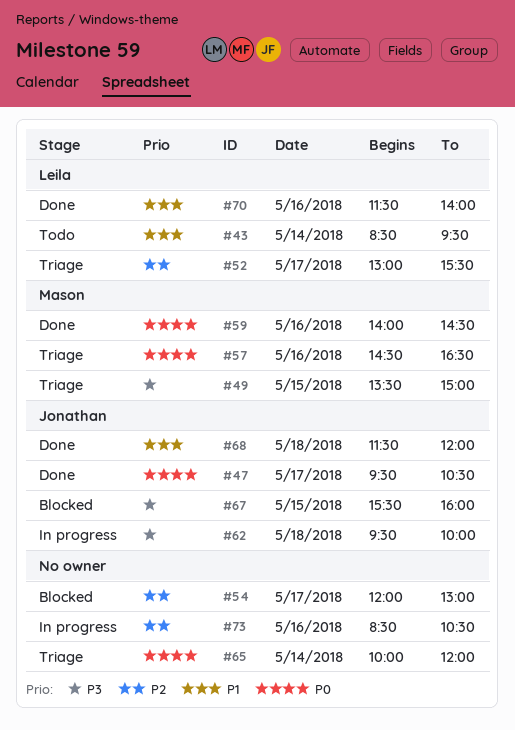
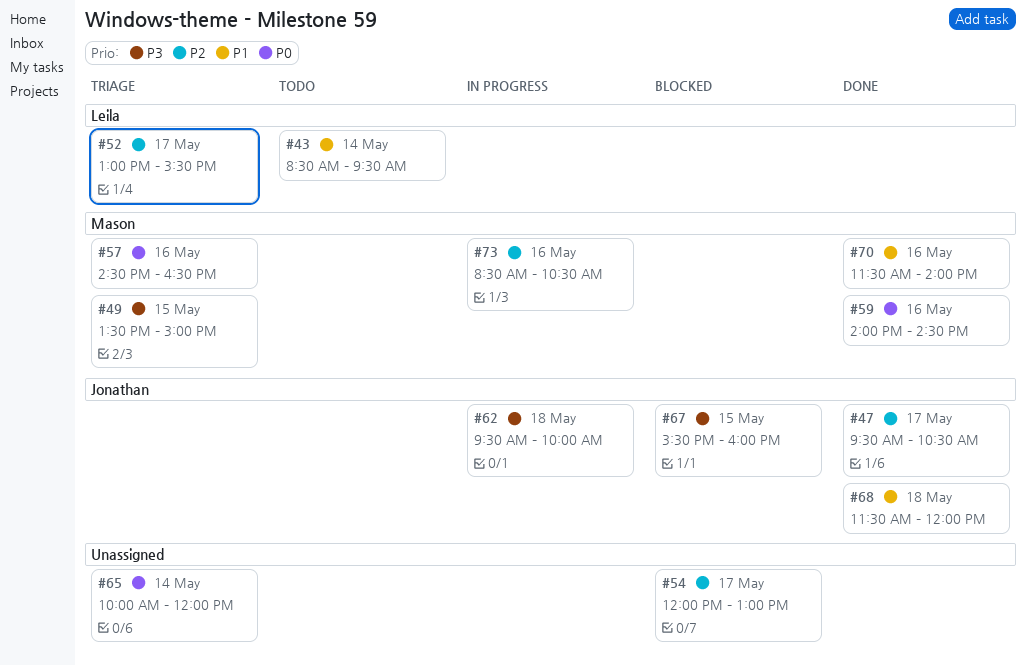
#47, priority: P0 -> P2
#70, owner: Leila -> Mason
#73, owner: none -> Mason

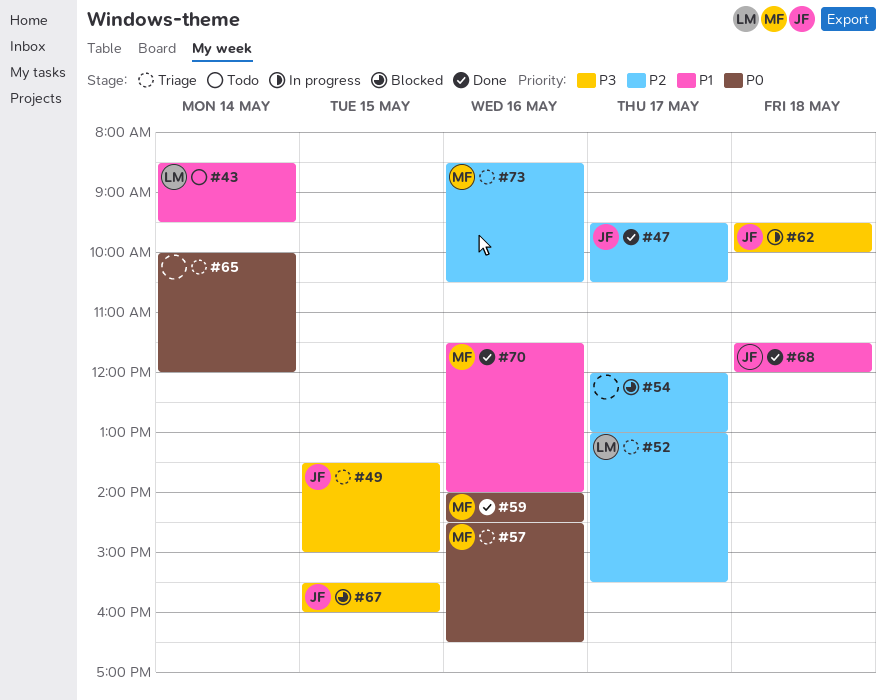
#49, owner: Mason -> Jonathan
#73, status: In progress -> Triage

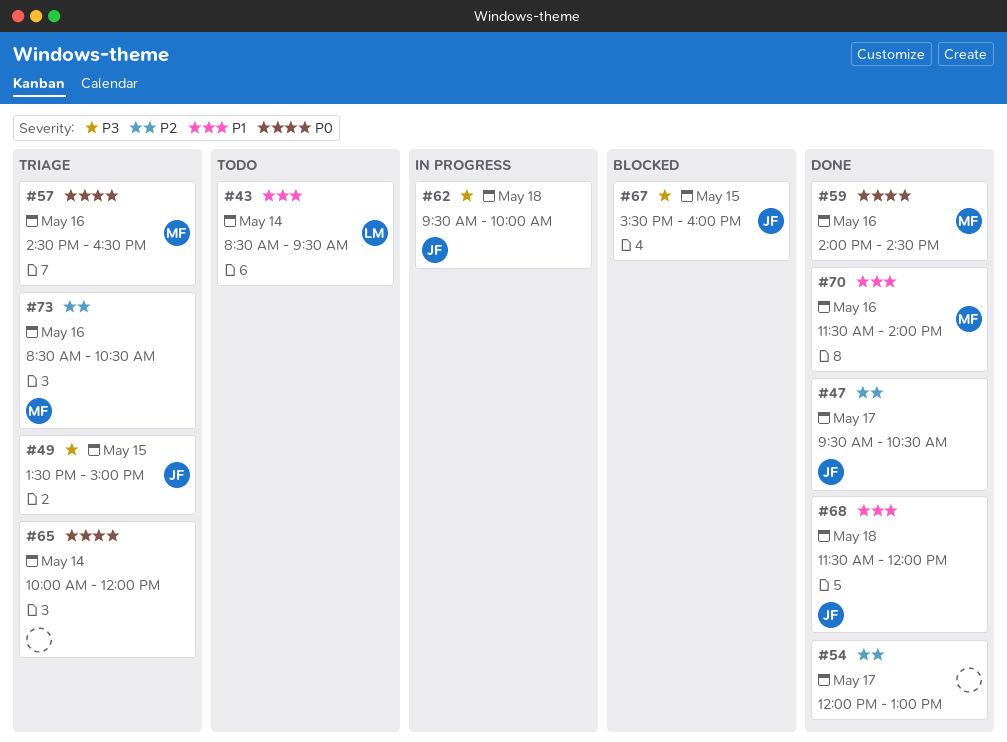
#52: present -> none
#54, status: Blocked -> Done

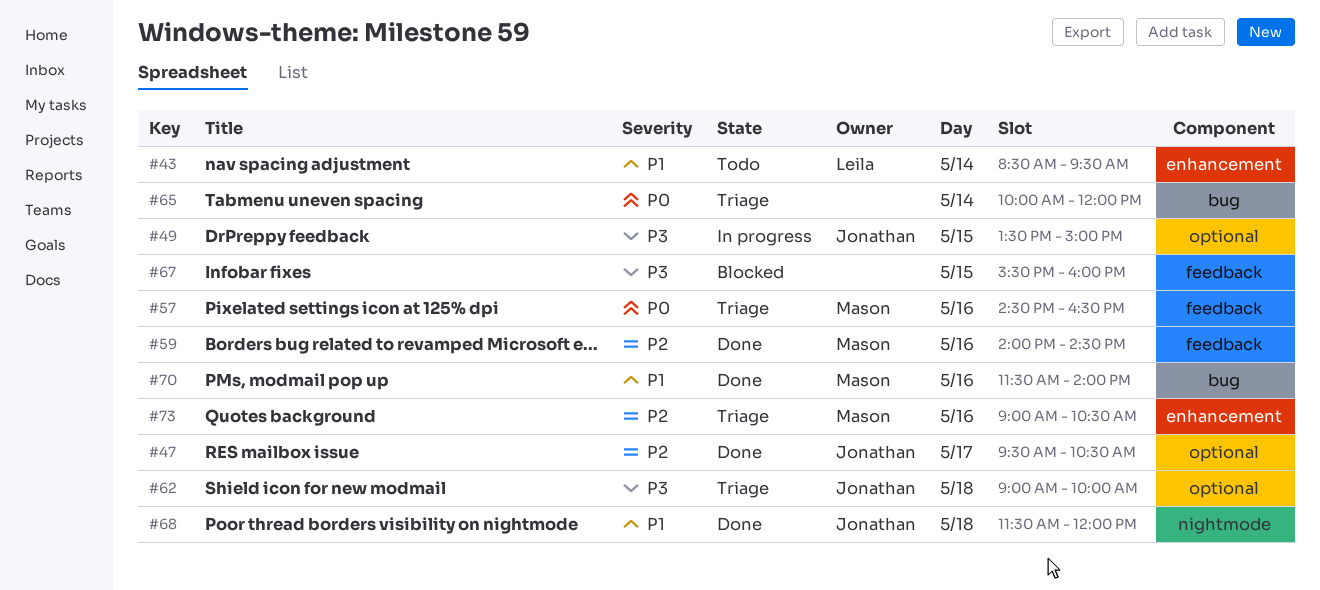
#49, status: Triage -> In progress
#54: present -> none
#59, priority: P0 -> P2
#62, status: In progress -> Triage
#62, begins: 09:30 -> 09:00
#67, owner: Jonathan -> none
#73, begins: 08:30 -> 09:00

